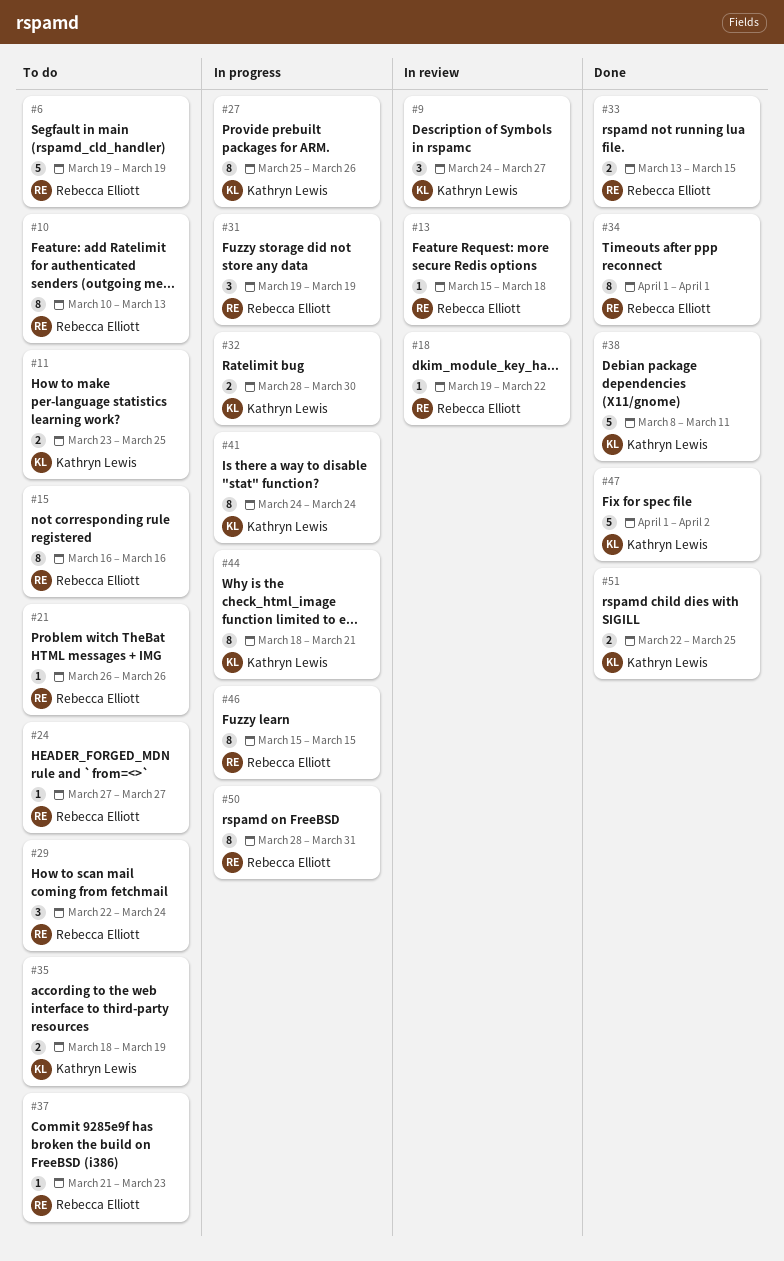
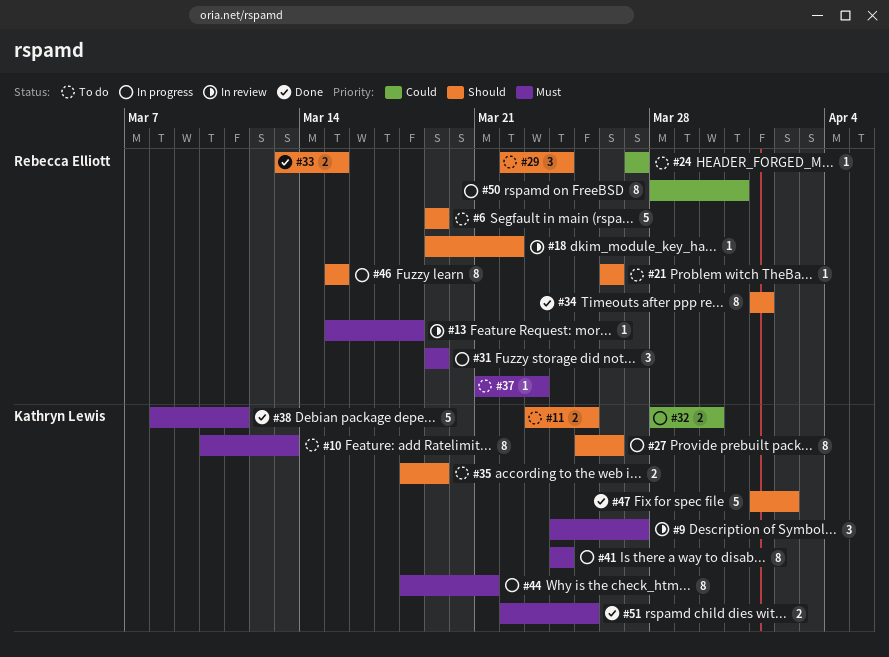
#10, owner: Rebecca Elliott -> Kathryn Lewis
#15: present -> none

